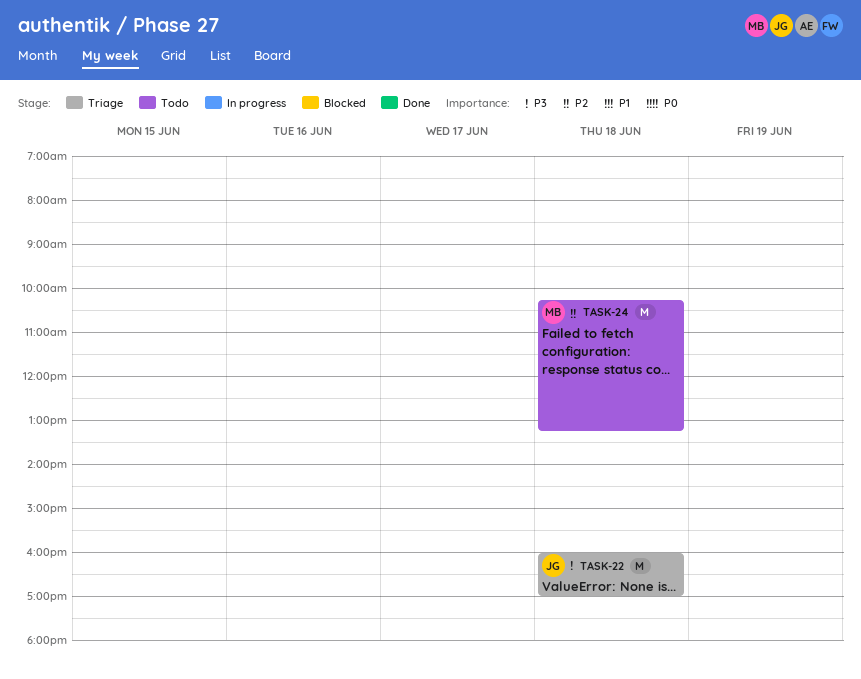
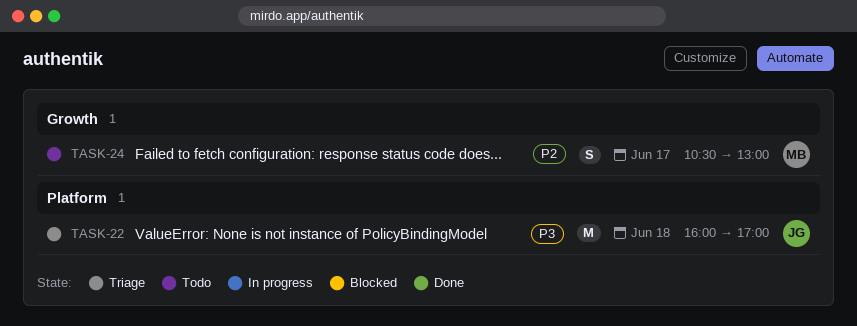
TASK-24, estimate: M -> S
TASK-24, day: Jun 18 -> Jun 17
TASK-24, begins: 10:15 -> 10:30
TASK-24, ends: 13:15 -> 13:00

